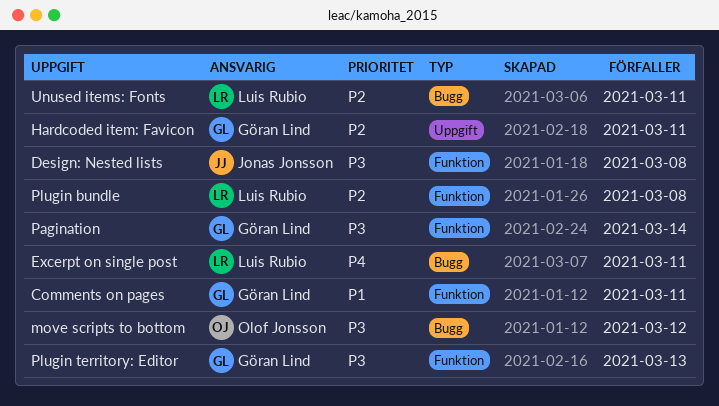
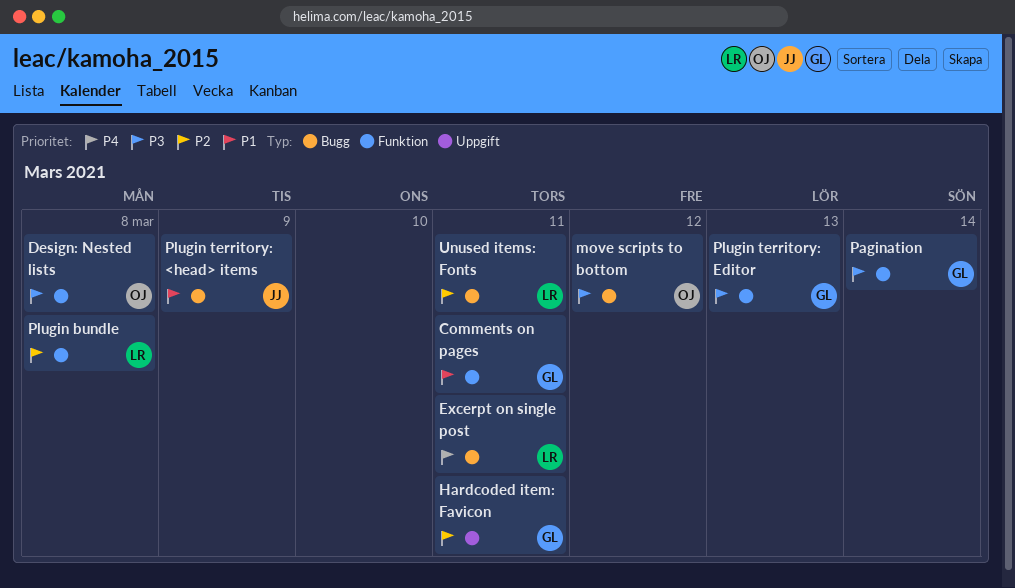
Design: Nested lists, owner: Jonas Jonsson -> Olof Jonsson
Plugin territory: <head> items: none -> present

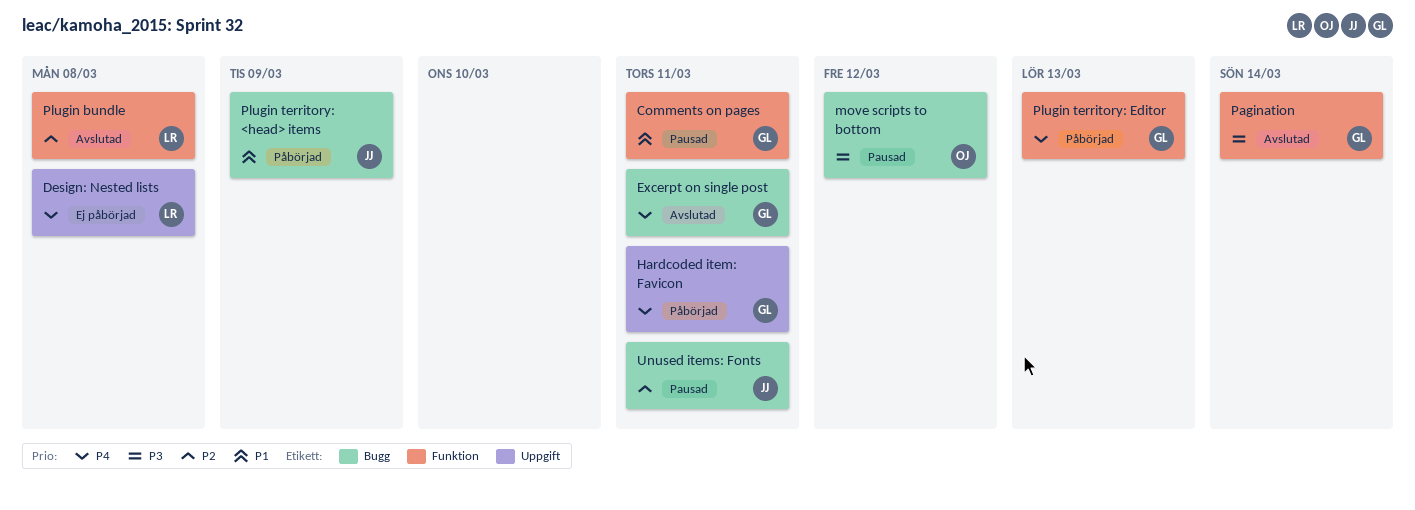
Design: Nested lists, owner: OJ -> LR
Design: Nested lists, priority: P3 -> P4
Design: Nested lists, label: Funktion -> Uppgift
Excerpt on single post, owner: LR -> GL
Hardcoded item: Favicon, priority: P2 -> P4
Plugin territory: Editor, priority: P3 -> P4
Unused items: Fonts, owner: LR -> JJ

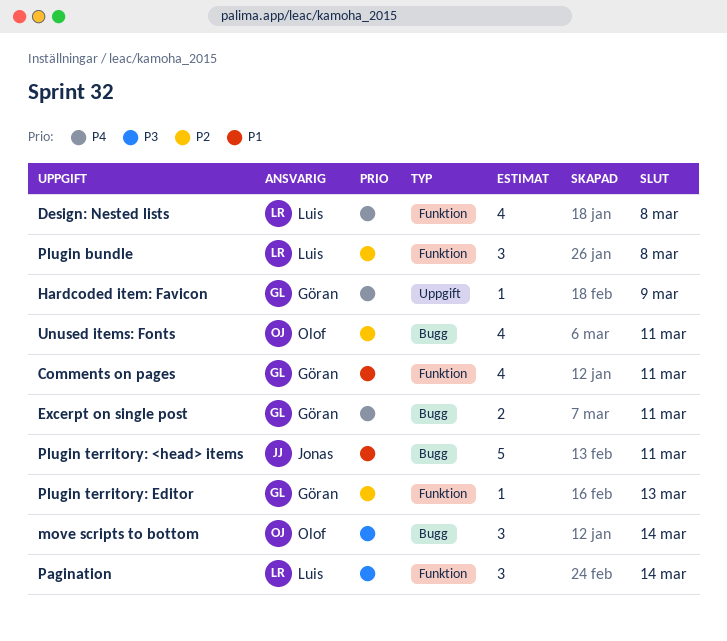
Design: Nested lists, label: Uppgift -> Funktion
Hardcoded item: Favicon, due: Mar 11 -> Mar 9
move scripts to bottom, due: Mar 12 -> Mar 14
Pagination, owner: Göran -> Luis
Plugin territory: <head> items, due: Mar 9 -> Mar 11
Plugin territory: Editor, priority: P4 -> P2
Unused items: Fonts, owner: Jonas -> Olof

